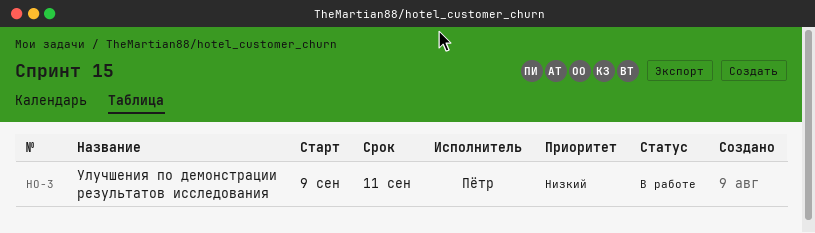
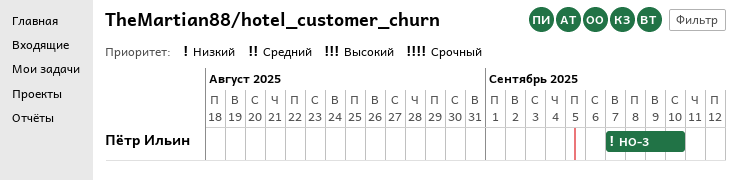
HO-3, start: Sep 9 -> Sep 7
HO-3, due: Sep 11 -> Sep 10

